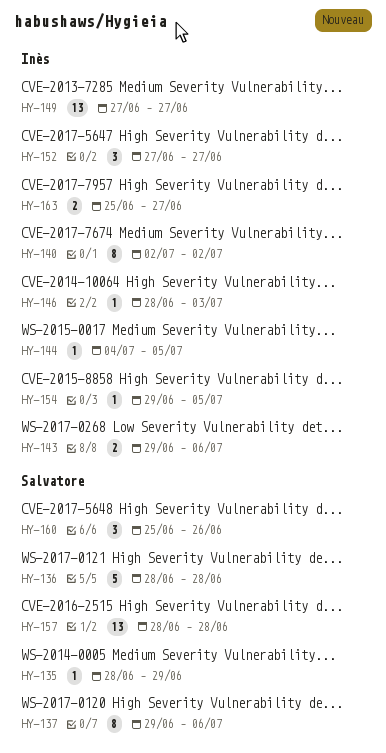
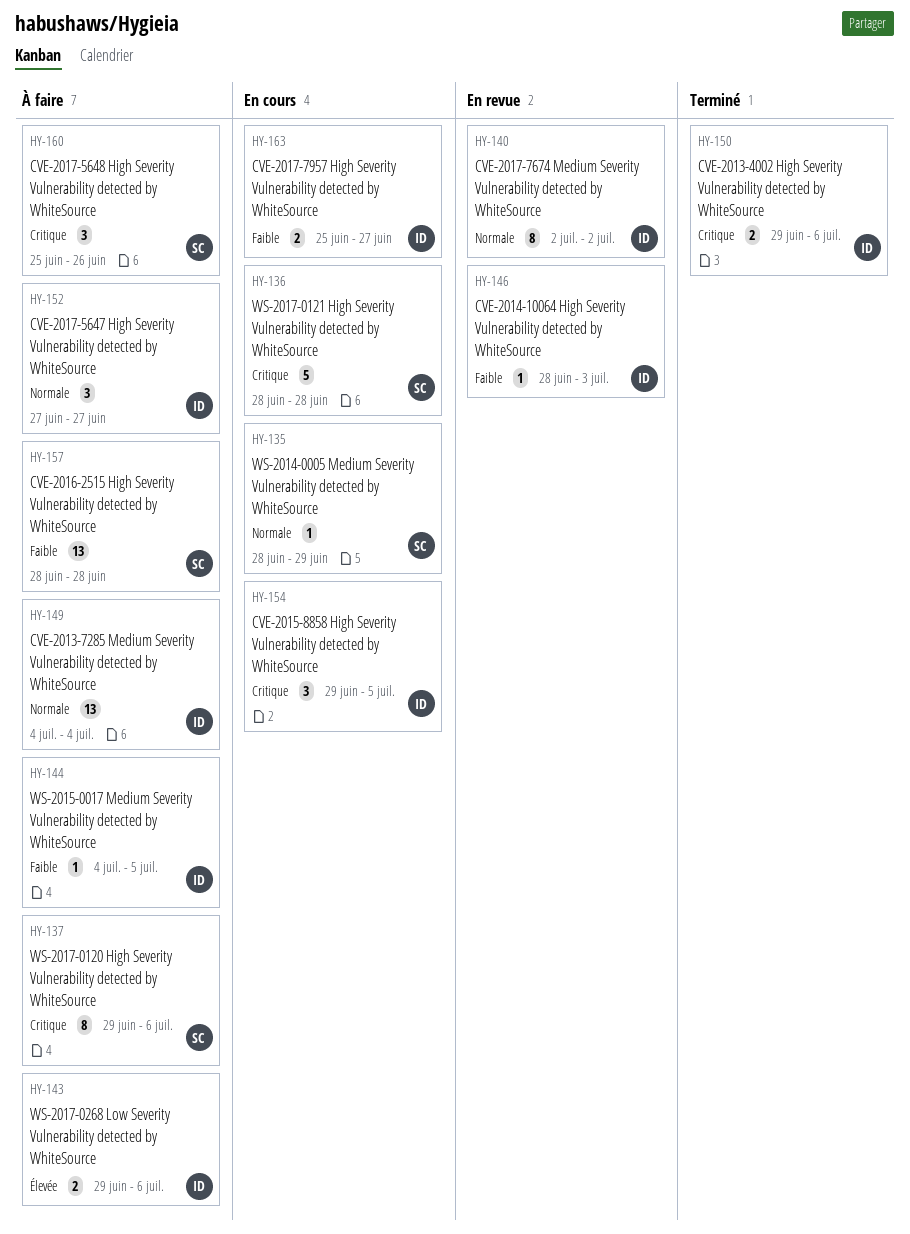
HY-149, start: Jun 27 -> Jul 4
HY-149, due: Jun 27 -> Jul 4
HY-150: none -> present
HY-154, estimate: 1 -> 3

